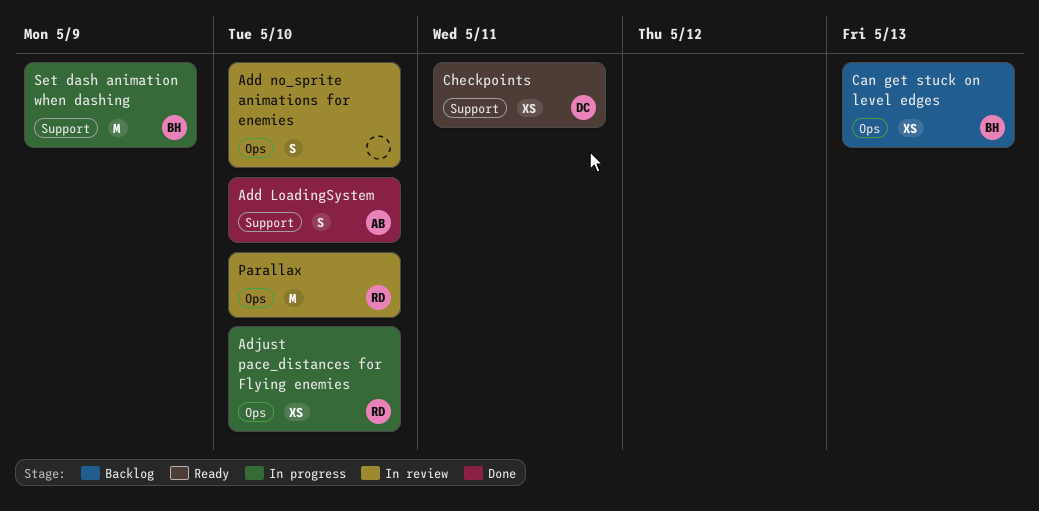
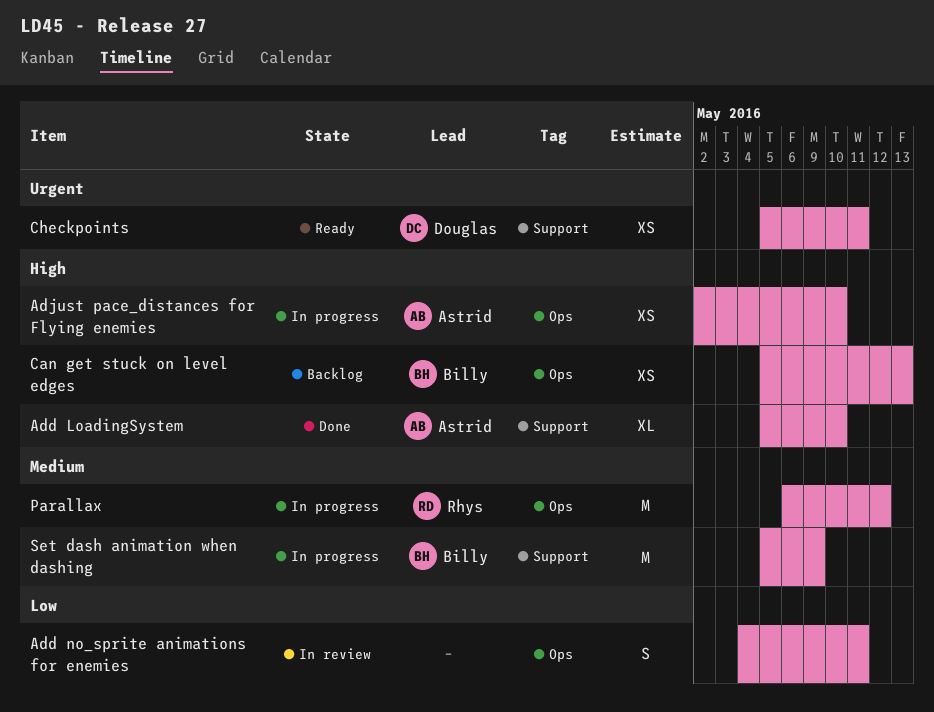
Add LoadingSystem, estimate: S -> XL
Add no_sprite animations for enemies, due: May 10 -> May 11
Adjust pace_distances for Flying enemies, owner: Rhys -> Astrid
Parallax, status: In review -> In progress
Parallax, due: May 10 -> May 12

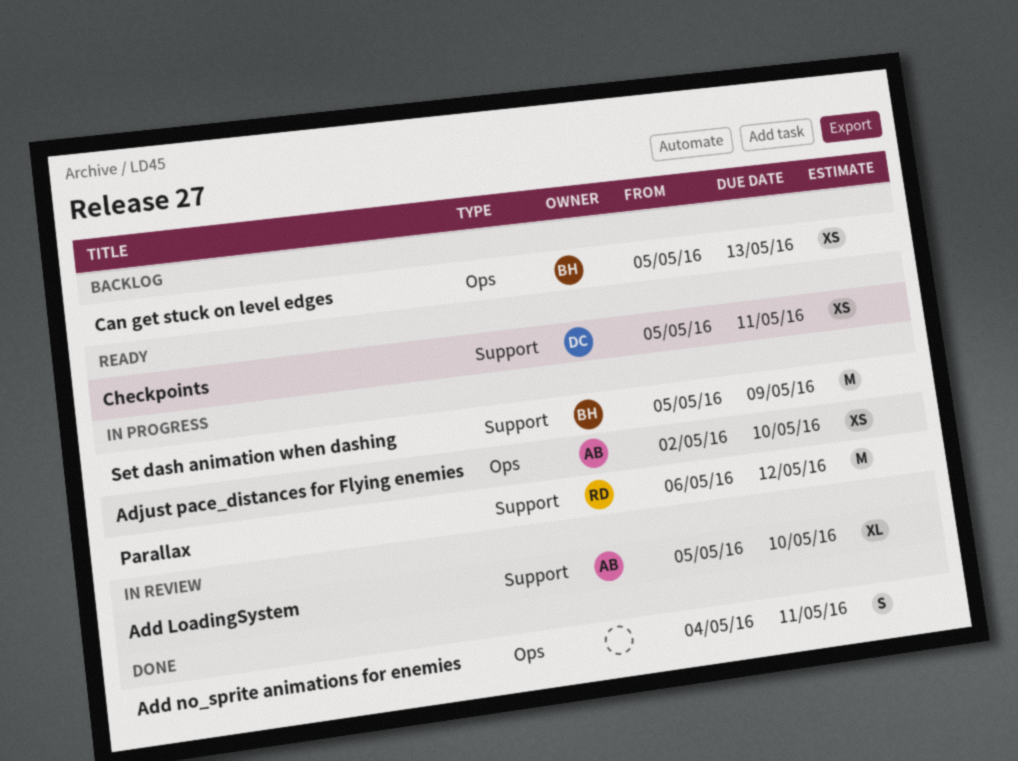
Add LoadingSystem, status: Done -> In review
Add no_sprite animations for enemies, status: In review -> Done
Parallax, label: Ops -> Support

